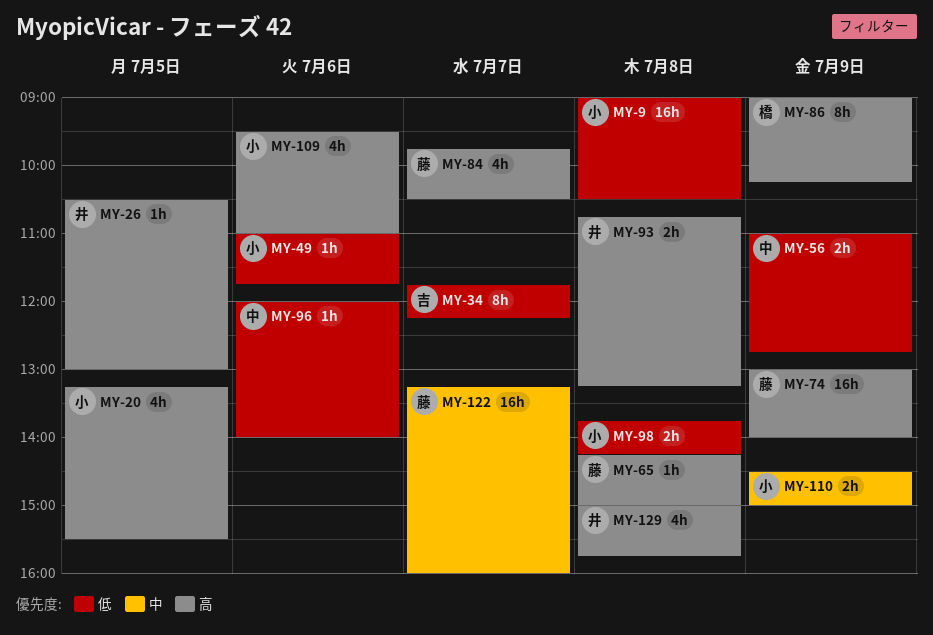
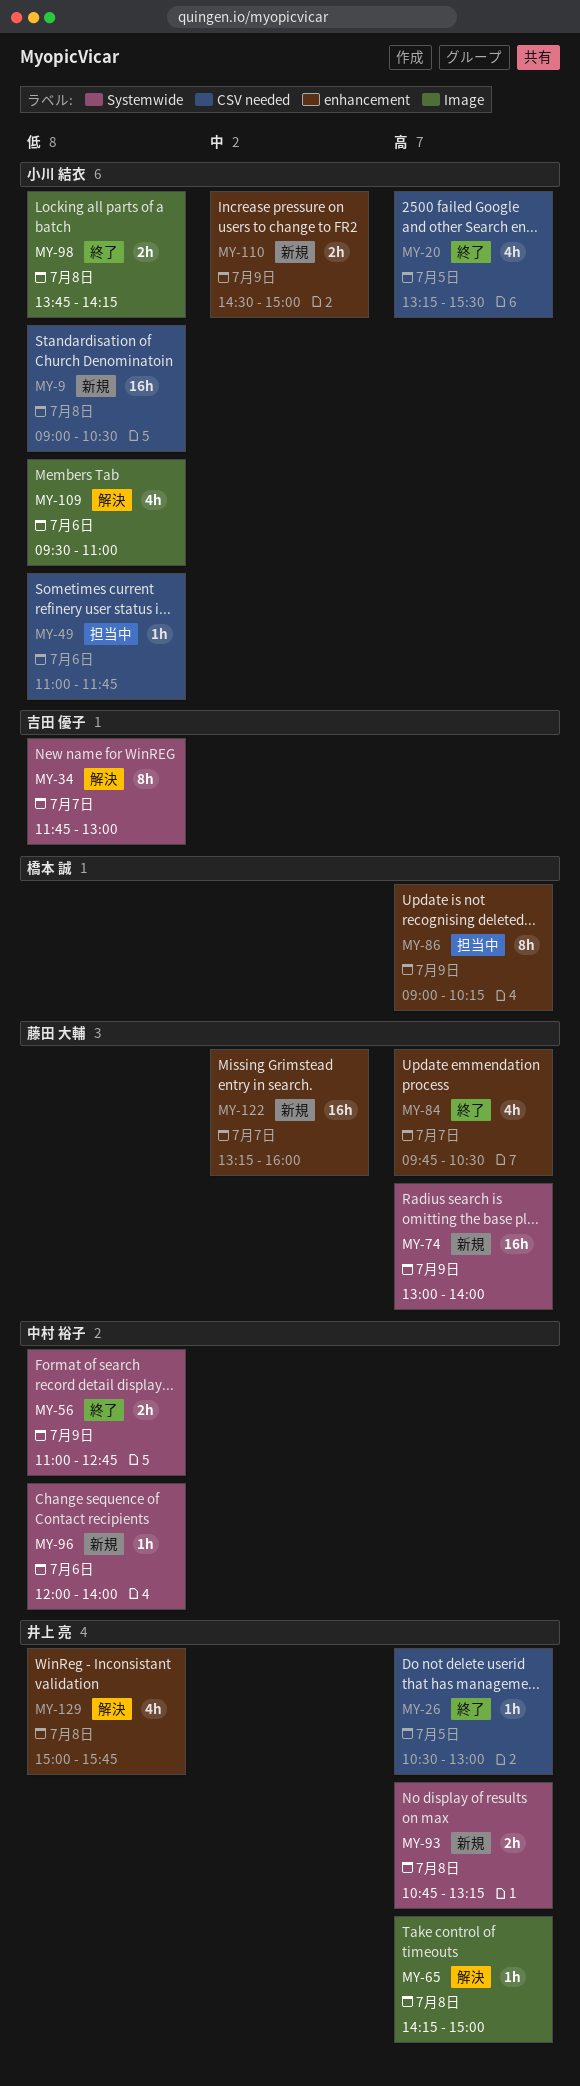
MY-34, ends: 12:15 -> 13:00
MY-65, owner: 藤田 大輔 -> 井上 亮
MY-109, priority: 高 -> 低
MY-129, priority: 高 -> 低

